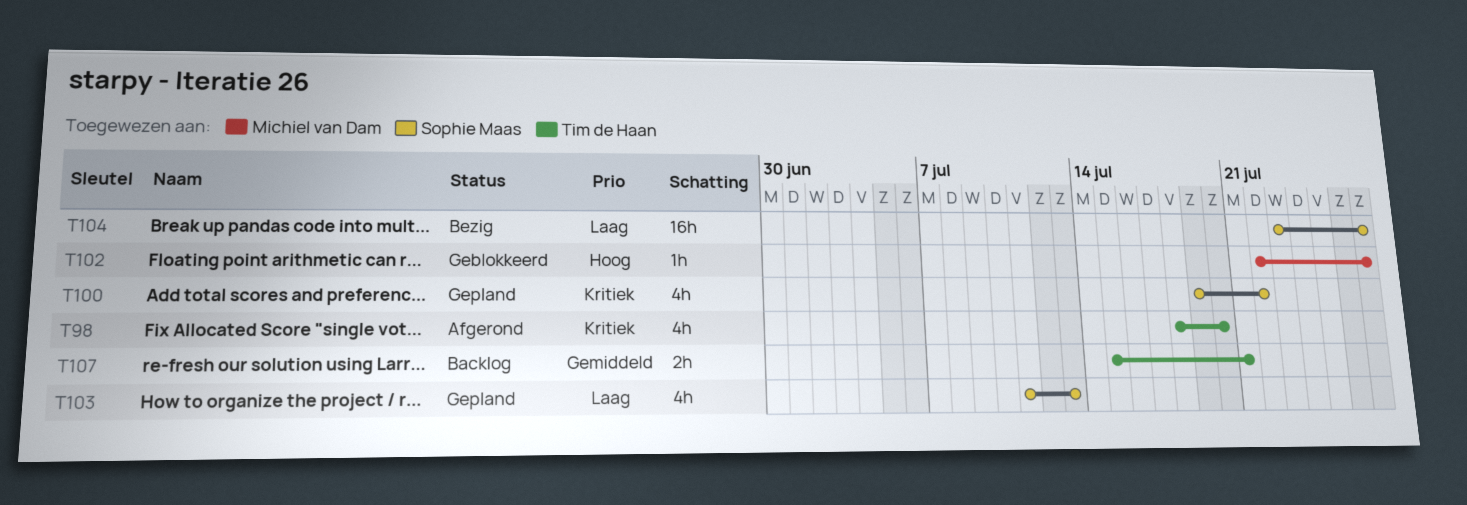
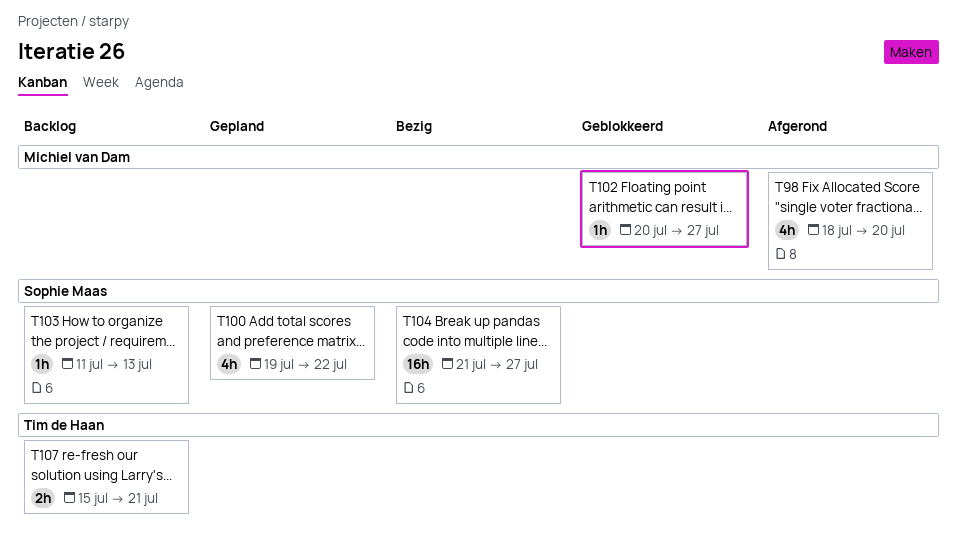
T98, owner: Tim de Haan -> Michiel van Dam
T102, start: Jul 22 -> Jul 20
T103, status: Gepland -> Backlog
T103, estimate: 4h -> 1h
T104, start: Jul 23 -> Jul 21

